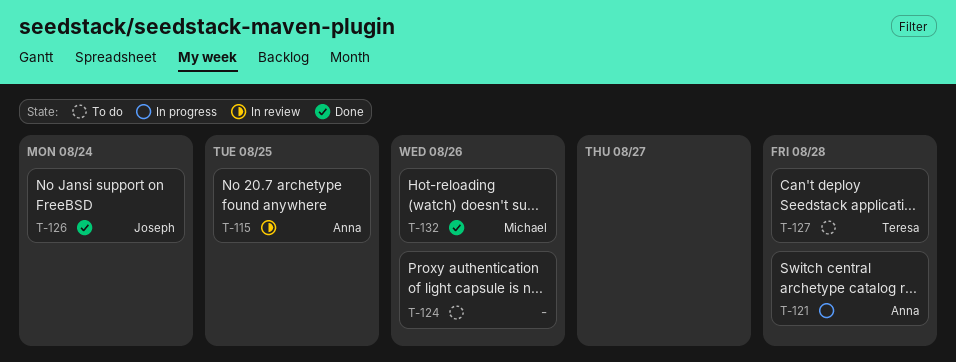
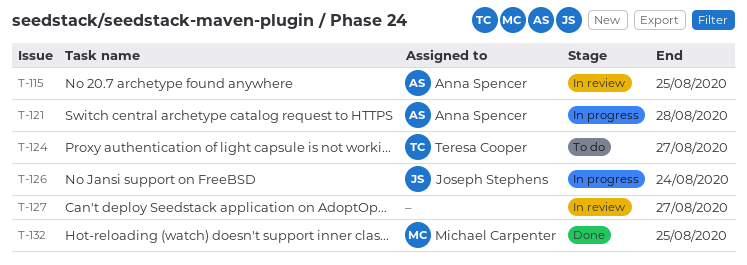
T-124, owner: none -> Teresa Cooper
T-124, due: Aug 26 -> Aug 27
T-126, status: Done -> In progress
T-127, status: To do -> In review
T-127, owner: Teresa Cooper -> none
T-127, due: Aug 28 -> Aug 27
T-132, due: Aug 26 -> Aug 25

